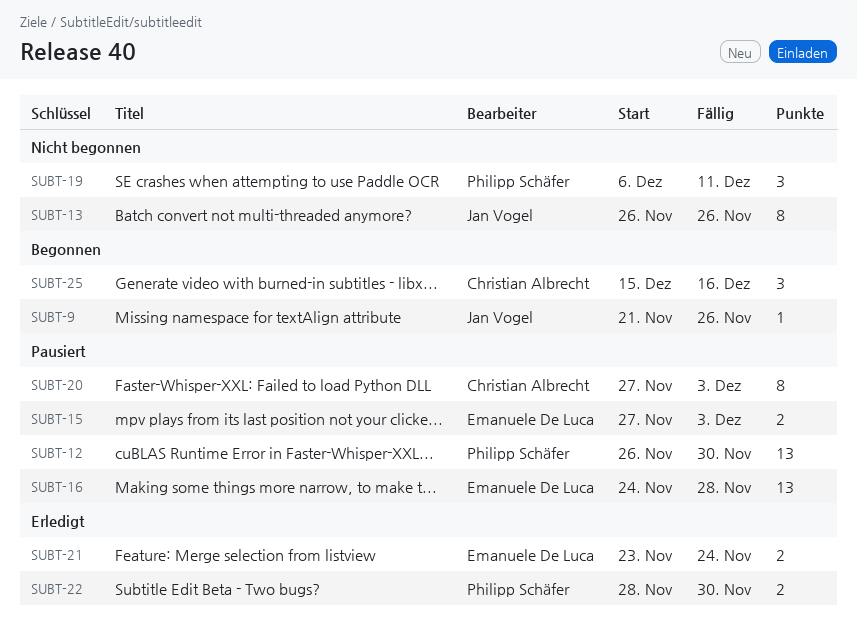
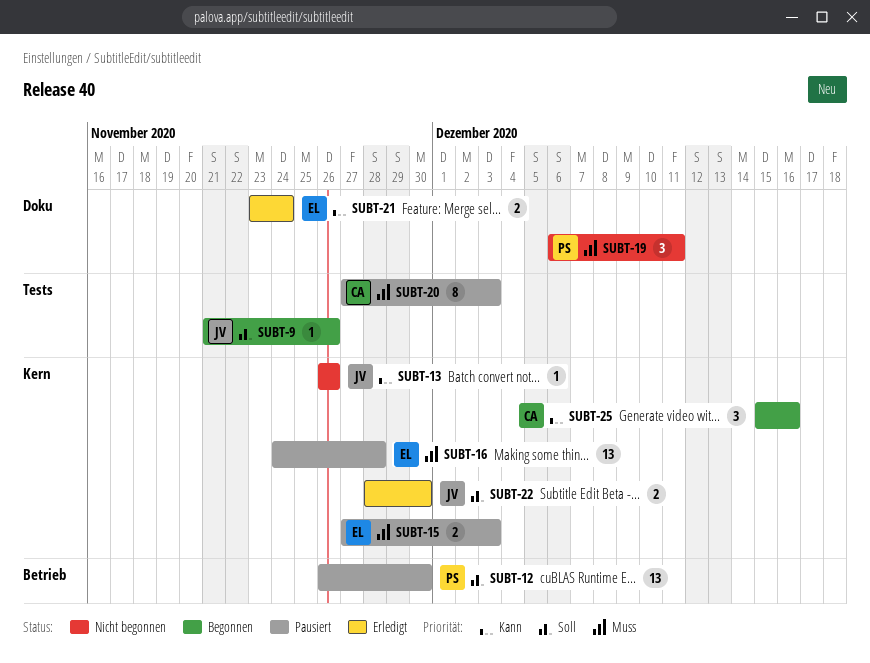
SUBT-13, estimate: 8 -> 1
SUBT-22, owner: Philipp Schäfer -> Jan Vogel

